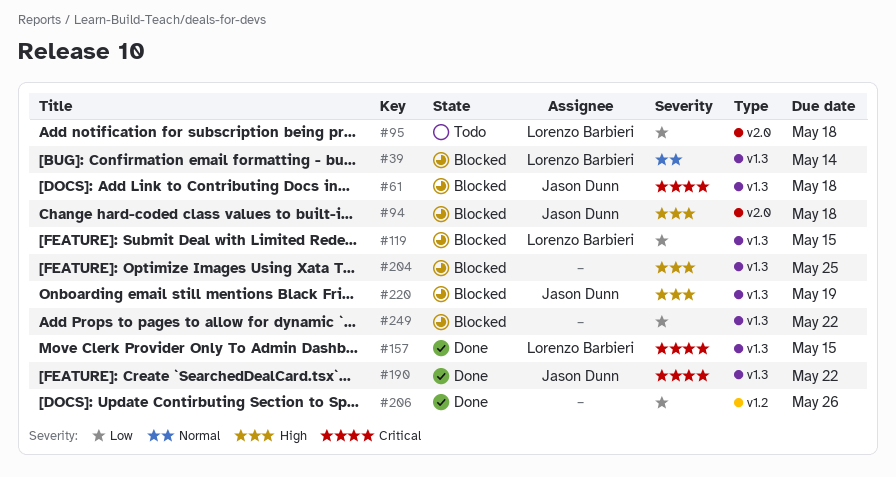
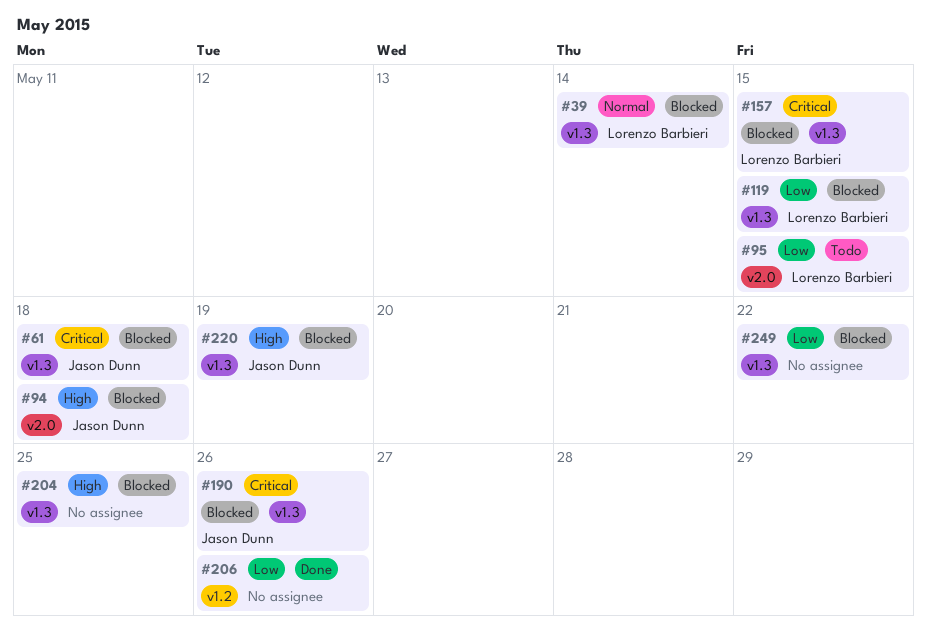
#95, due: May 18 -> May 15
#157, status: Done -> Blocked
#190, status: Done -> Blocked
#190, due: May 22 -> May 26

